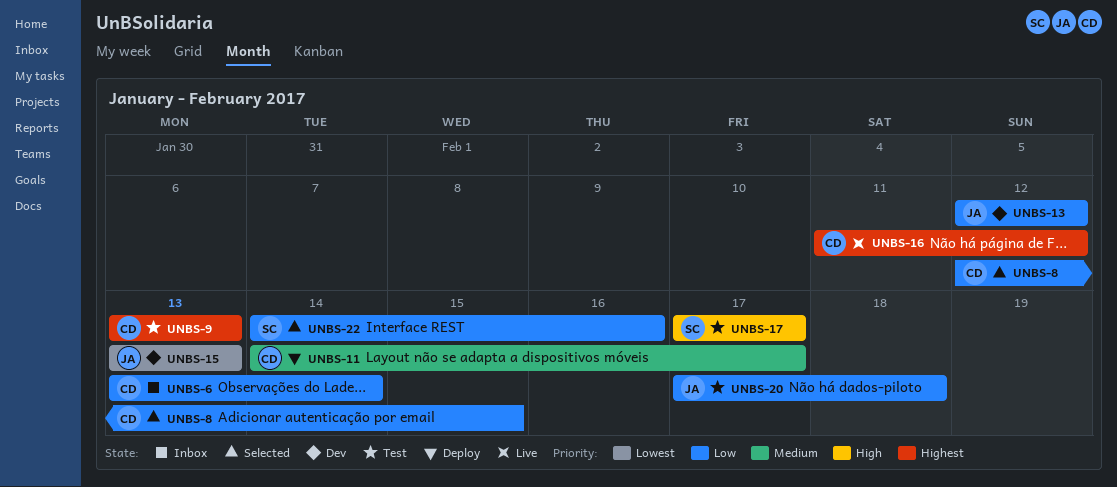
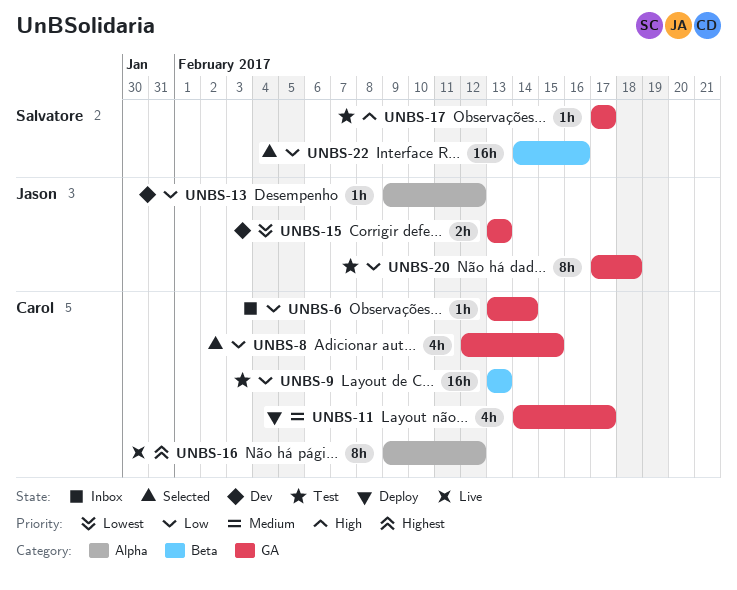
UNBS-9, priority: Highest -> Low
UNBS-13, start: Feb 12 -> Feb 9
UNBS-16, start: Feb 11 -> Feb 9

